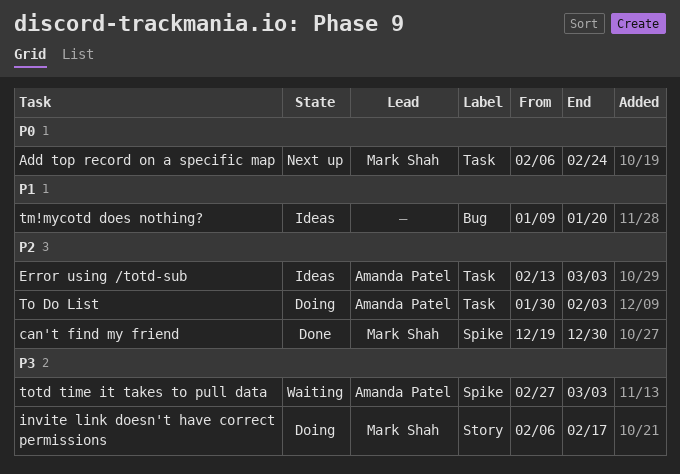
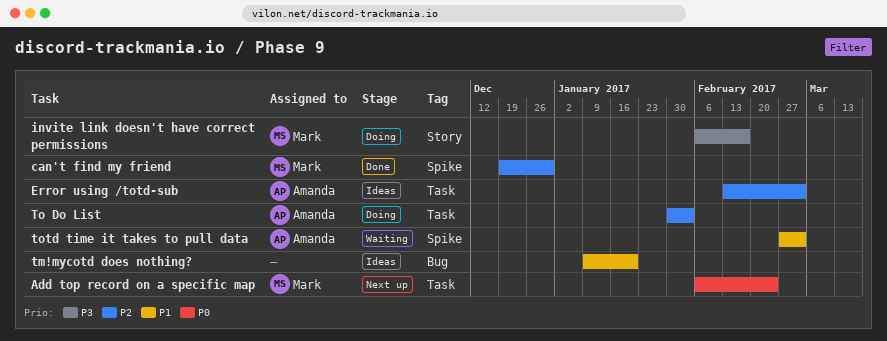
totd time it takes to pull data, priority: P3 -> P1

